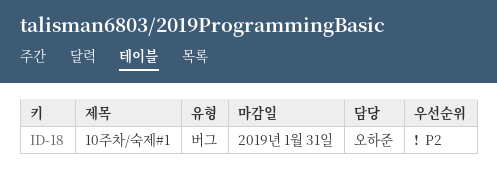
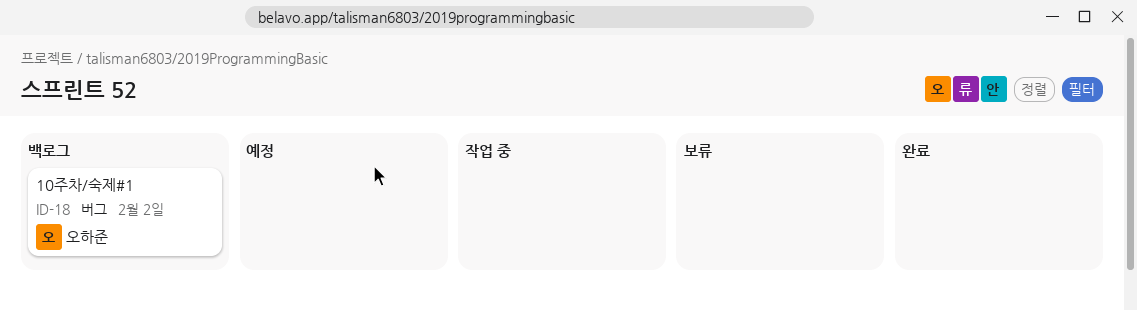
ID-18, due: Jan 31 -> Feb 2

